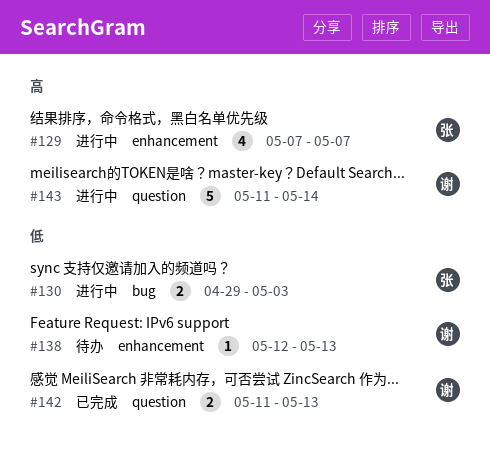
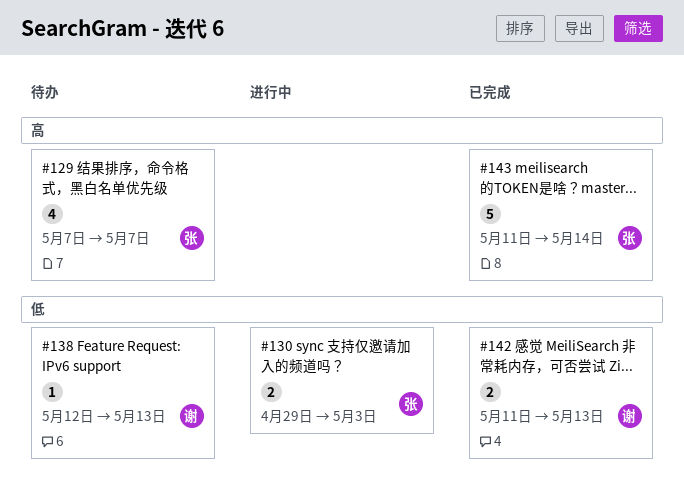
#129, status: 进行中 -> 待办
#143, status: 进行中 -> 已完成
#143, owner: 谢 -> 张

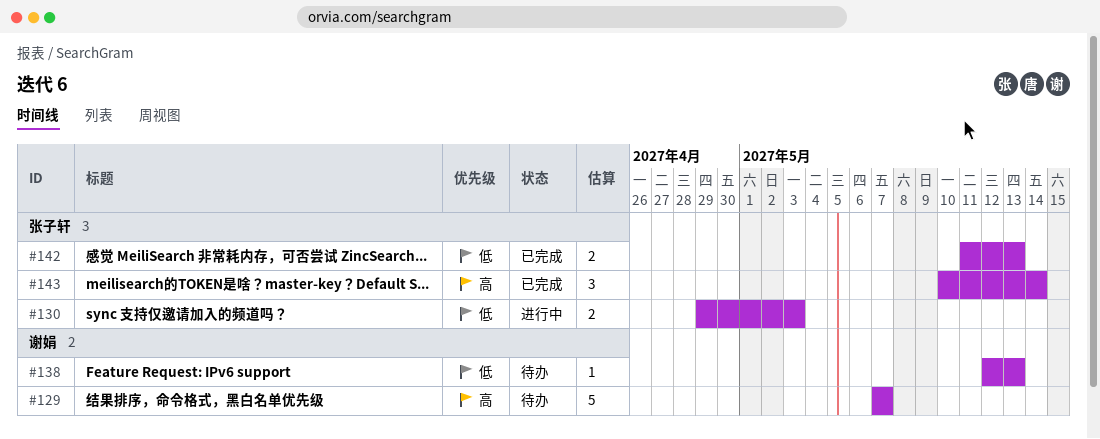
#129, owner: 张子轩 -> 谢娟
#129, estimate: 4 -> 5
#142, owner: 谢娟 -> 张子轩
#143, estimate: 5 -> 3
#143, start: May 11 -> May 10

